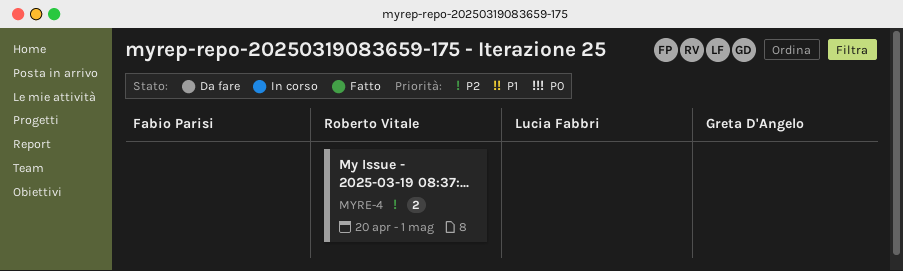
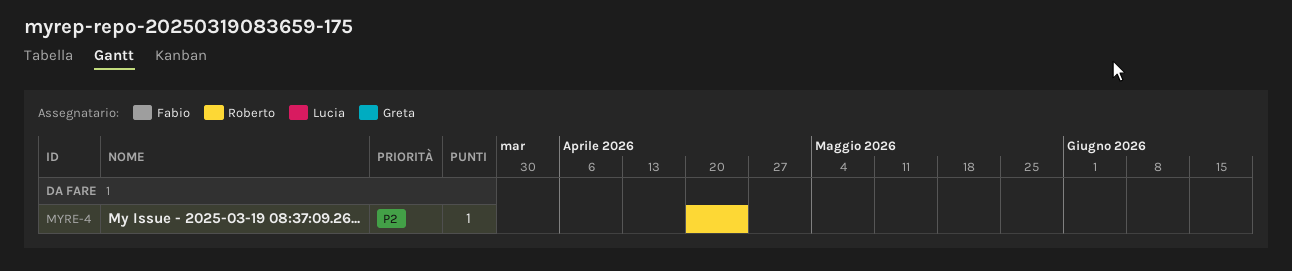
MYRE-4, estimate: 2 -> 1
MYRE-4, due: May 1 -> Apr 24

